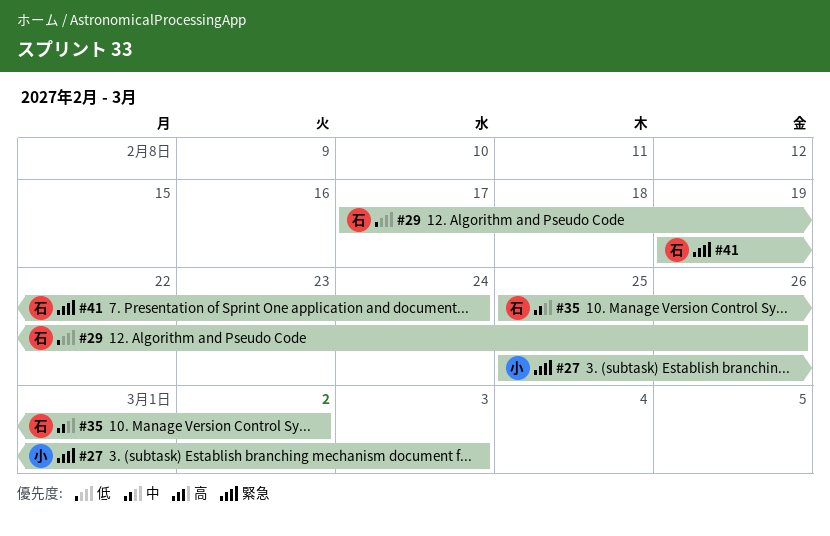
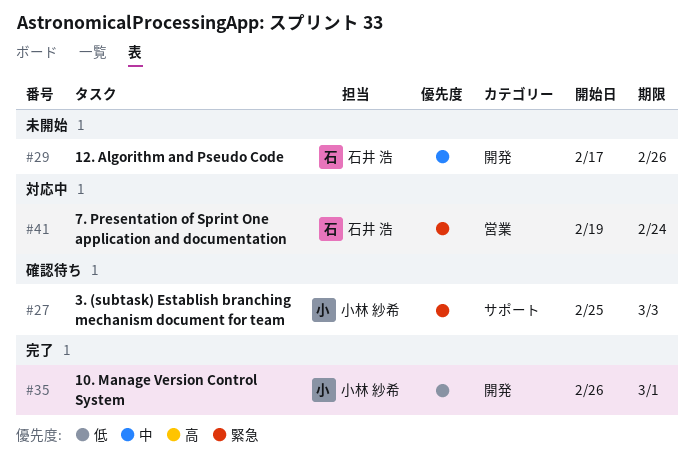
#29, priority: 低 -> 中
#35, owner: 石井 浩 -> 小林 紗希
#35, priority: 中 -> 低
#35, start: Feb 25 -> Feb 26
#35, due: Mar 2 -> Mar 1

